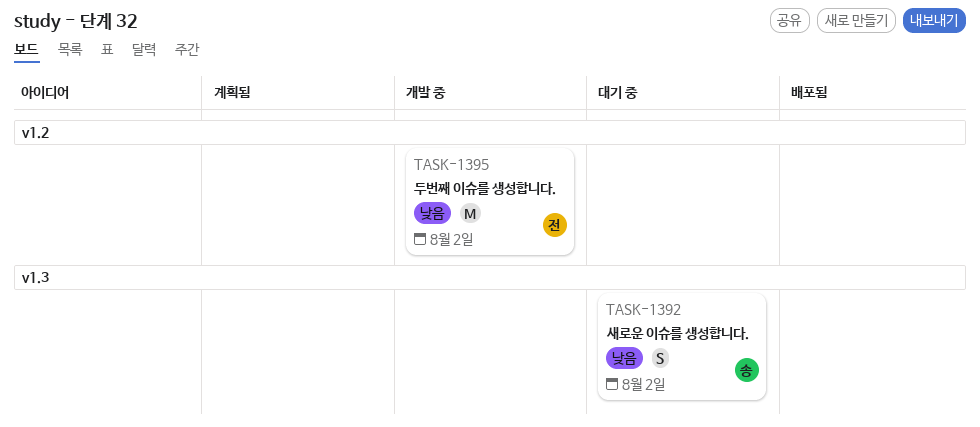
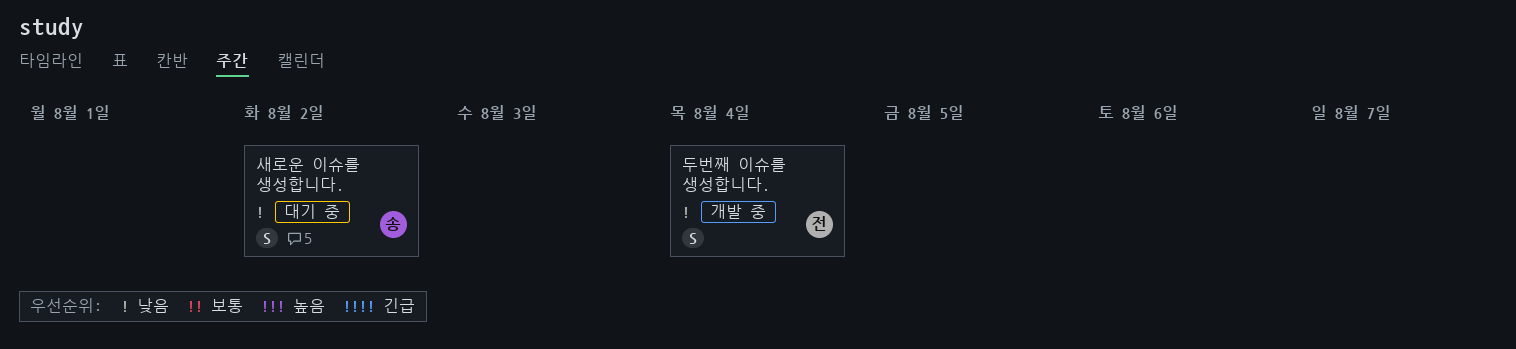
두번째 이슈를 생성합니다., estimate: M -> S
두번째 이슈를 생성합니다., due: Aug 2 -> Aug 4

